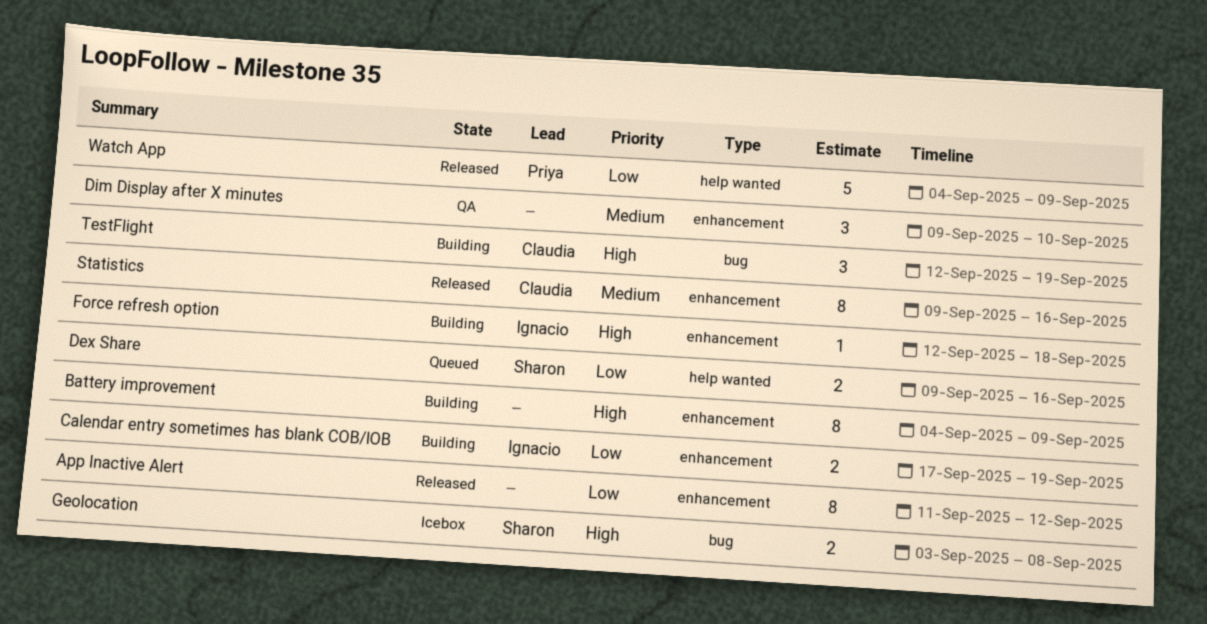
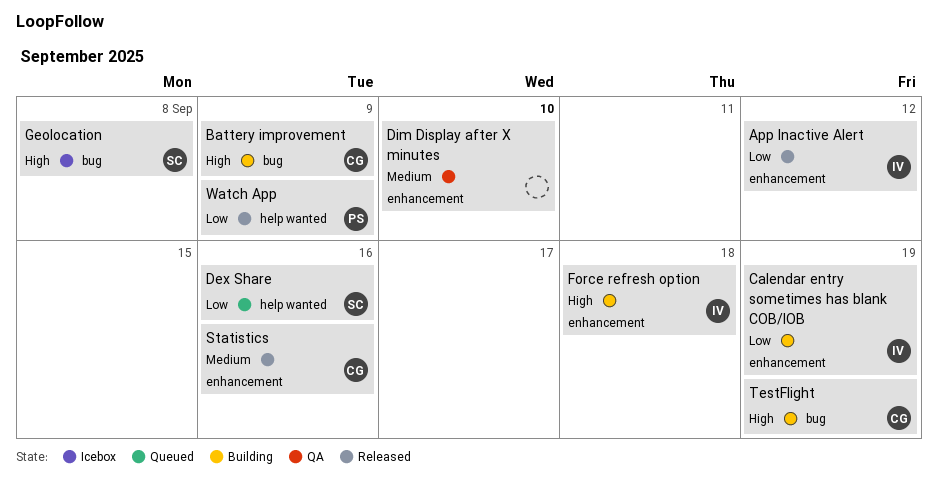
App Inactive Alert, owner: none -> Ignacio
Battery improvement, owner: none -> Claudia
Battery improvement, label: enhancement -> bug

